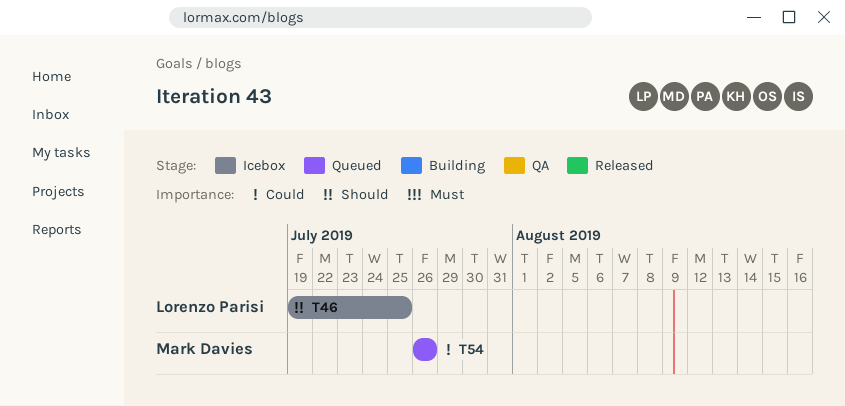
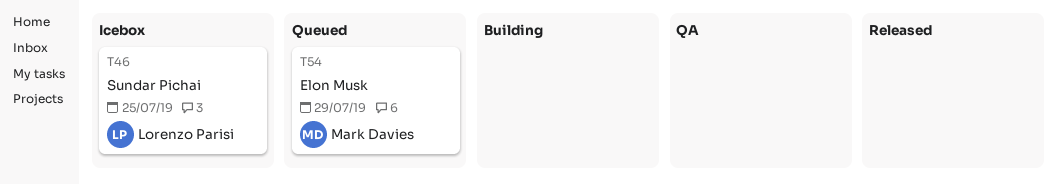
T54, due: Jul 26 -> Jul 29

